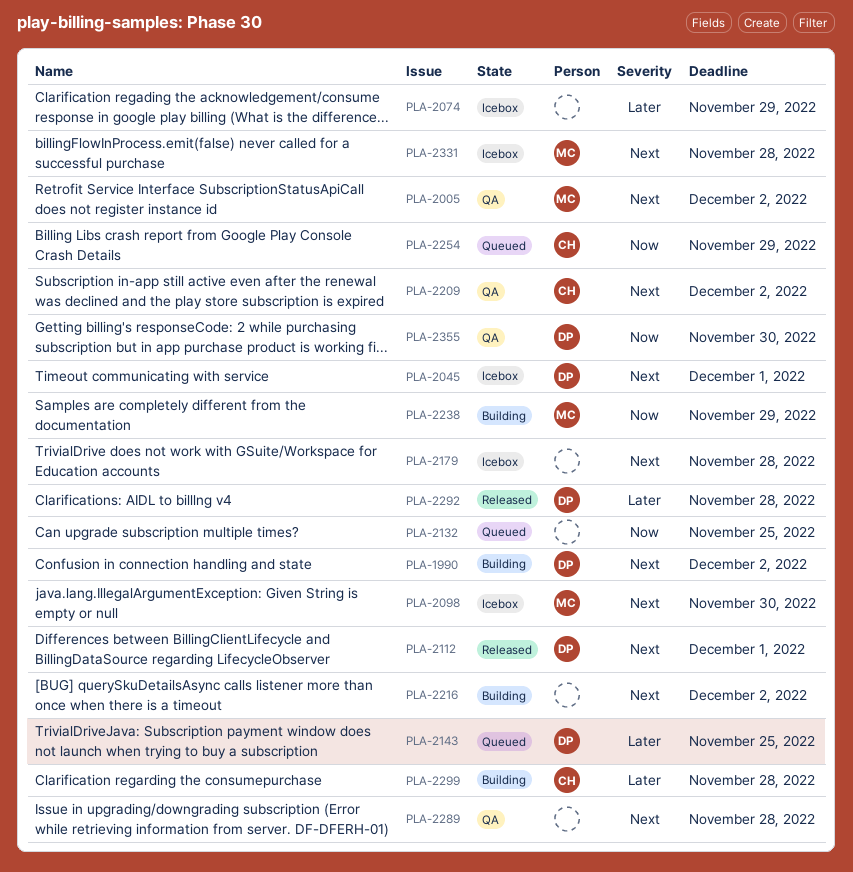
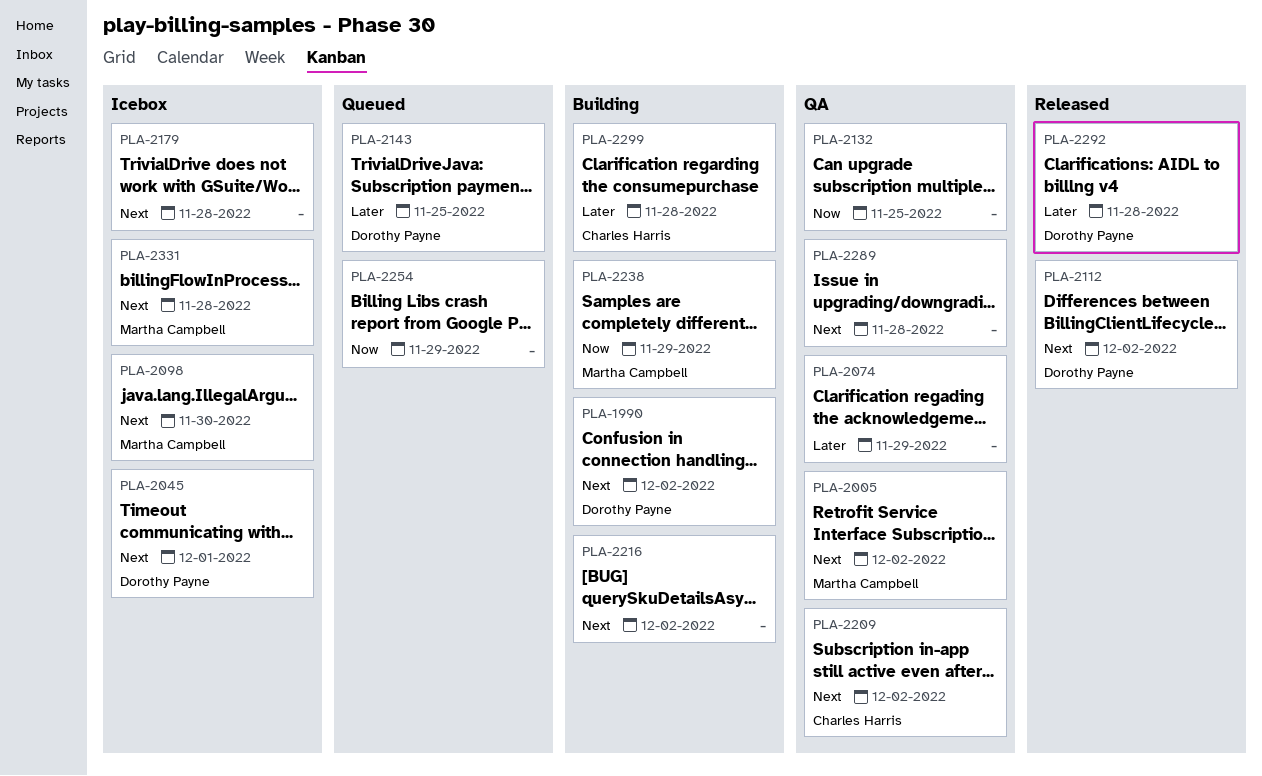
PLA-2074, status: Icebox -> QA
PLA-2112, due: Dec 1 -> Dec 2
PLA-2132, status: Queued -> QA
PLA-2254, owner: Charles Harris -> none
PLA-2355: present -> none

